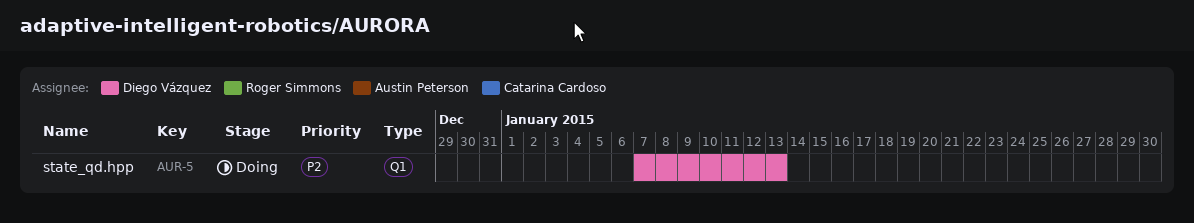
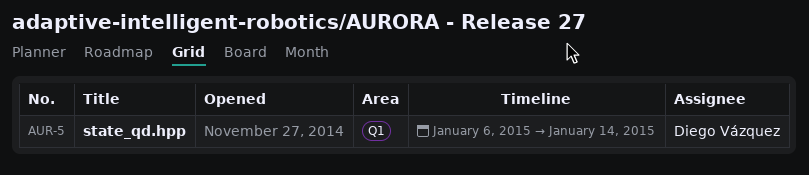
AUR-5, start: Jan 7 -> Jan 6
AUR-5, due: Jan 13 -> Jan 14

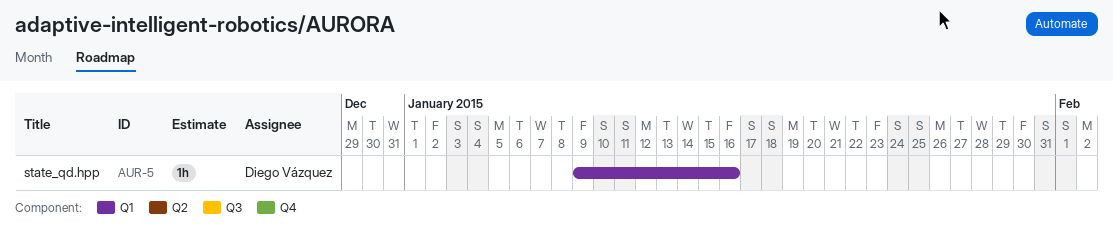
AUR-5, start: Jan 6 -> Jan 9
AUR-5, due: Jan 14 -> Jan 16

